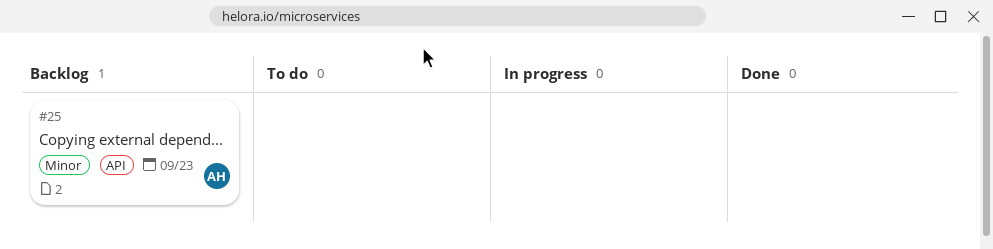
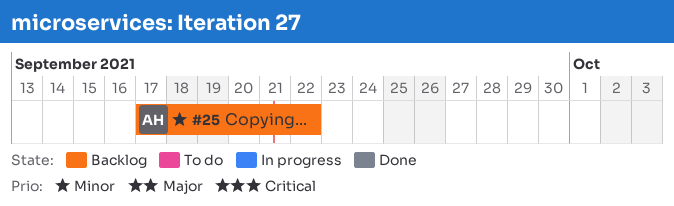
#25, due: Sep 23 -> Sep 22

